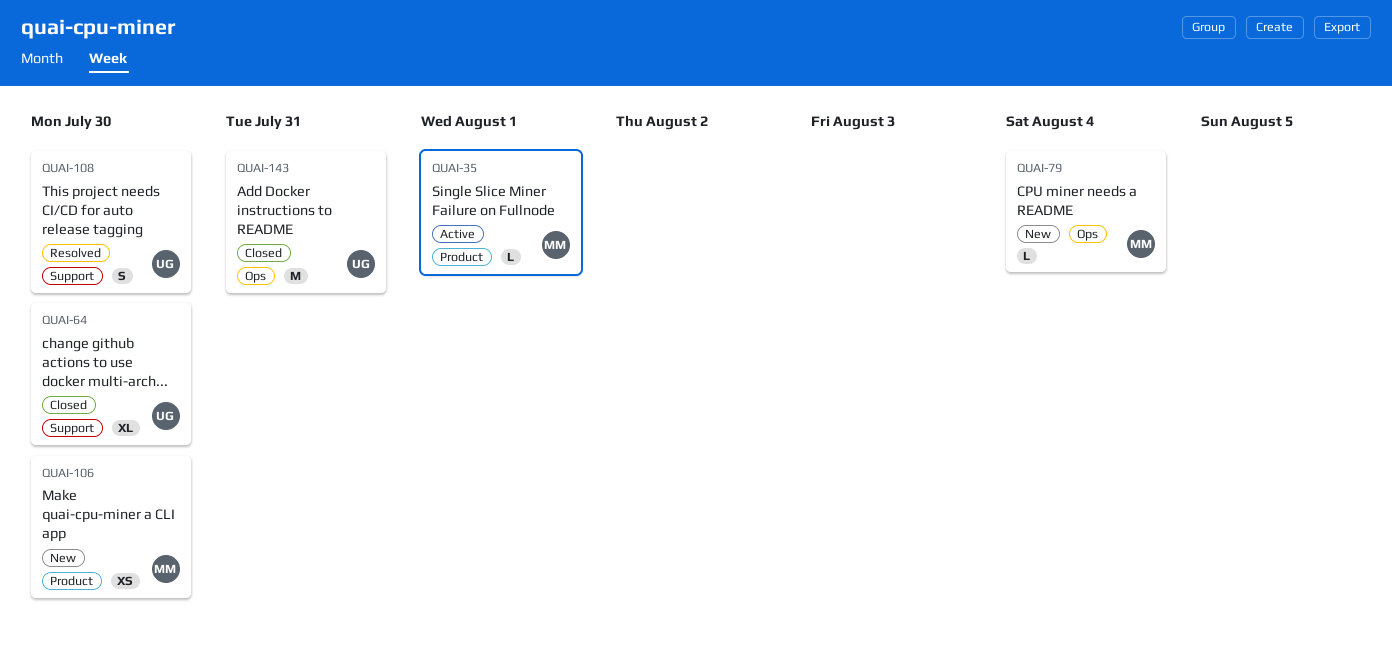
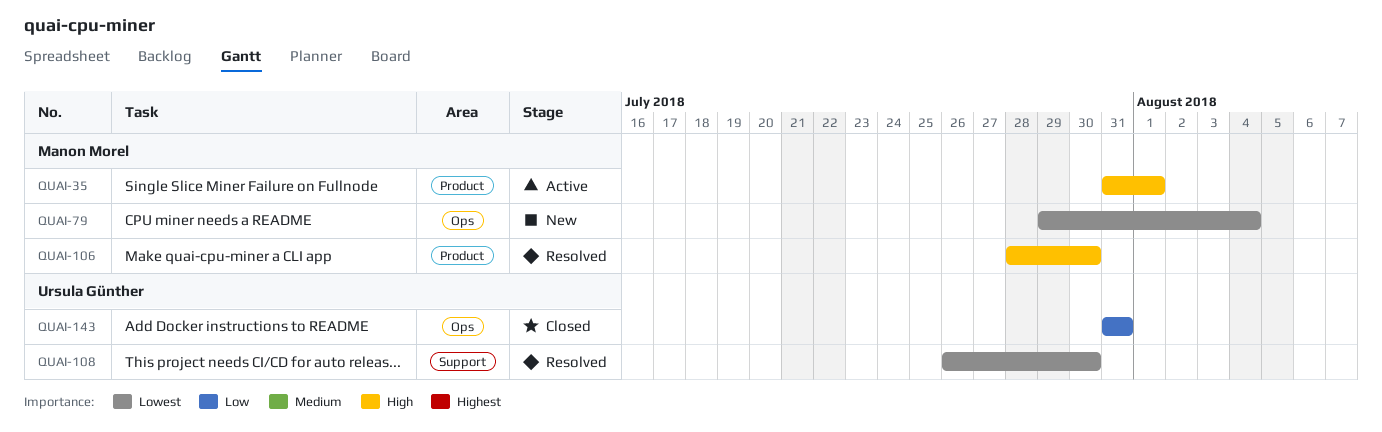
QUAI-64: present -> none
QUAI-106, status: New -> Resolved

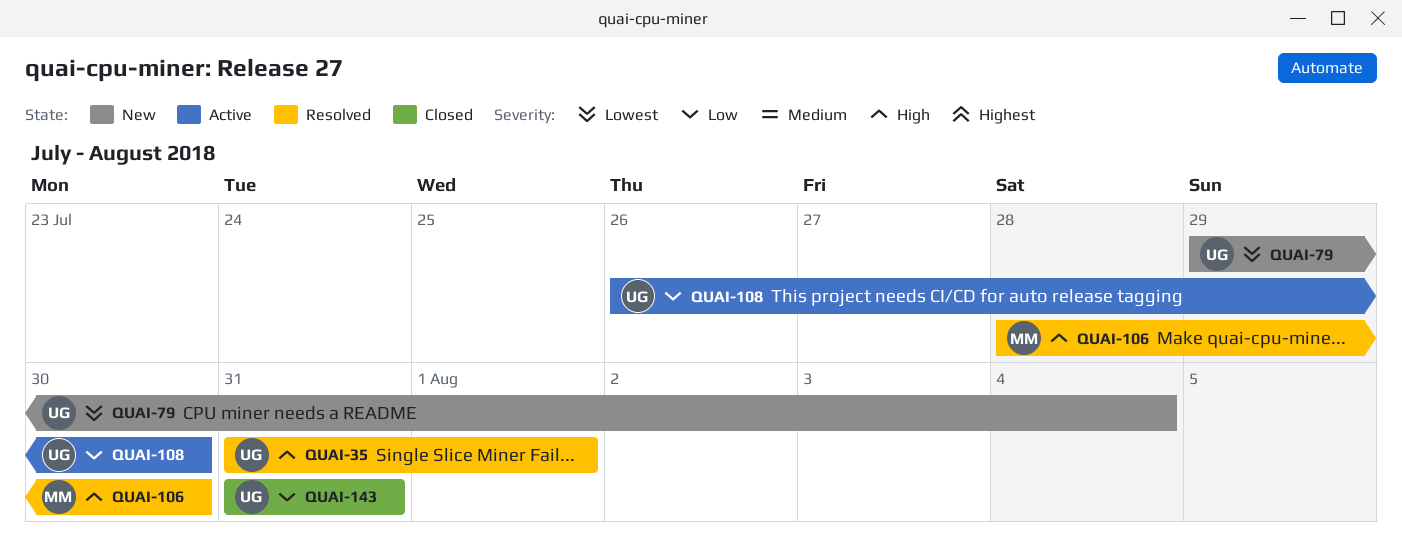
QUAI-35, status: Active -> Resolved
QUAI-35, owner: Manon Morel -> Ursula Günther
QUAI-79, owner: Manon Morel -> Ursula Günther
QUAI-108, status: Resolved -> Active
QUAI-108, priority: Lowest -> Low

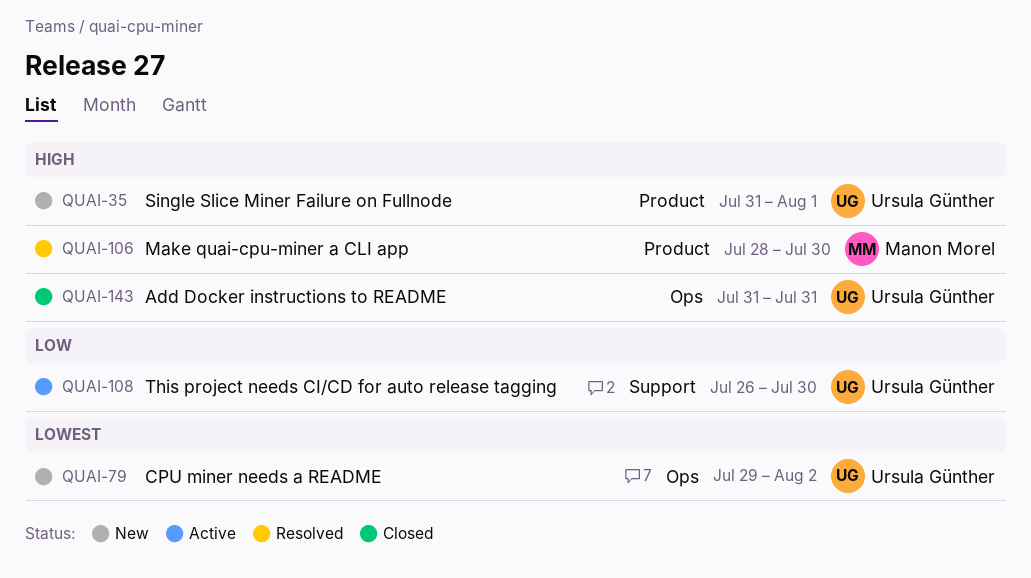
QUAI-35, status: Resolved -> New
QUAI-79, due: Aug 4 -> Aug 2
QUAI-143, priority: Low -> High

